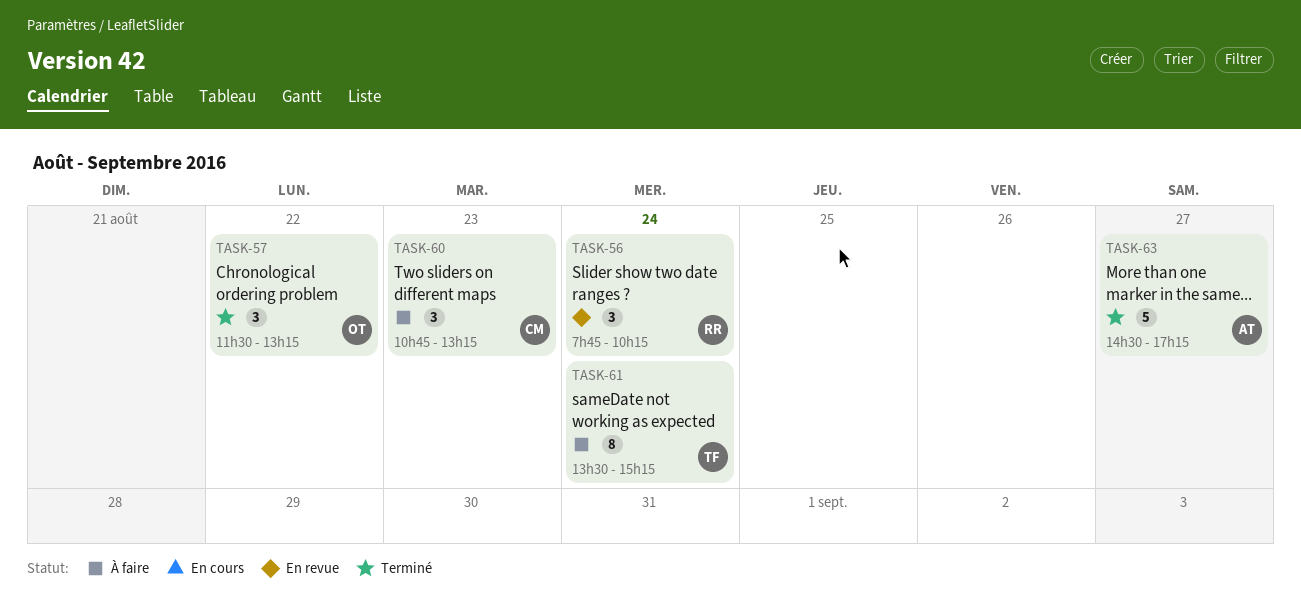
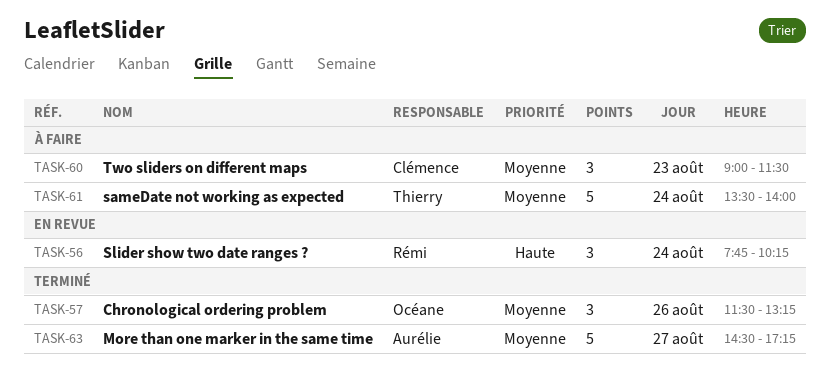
TASK-57, day: Aug 22 -> Aug 26
TASK-60, begins: 10:45 -> 09:00
TASK-60, ends: 13:15 -> 11:30
TASK-61, estimate: 8 -> 5
TASK-61, ends: 15:15 -> 14:00

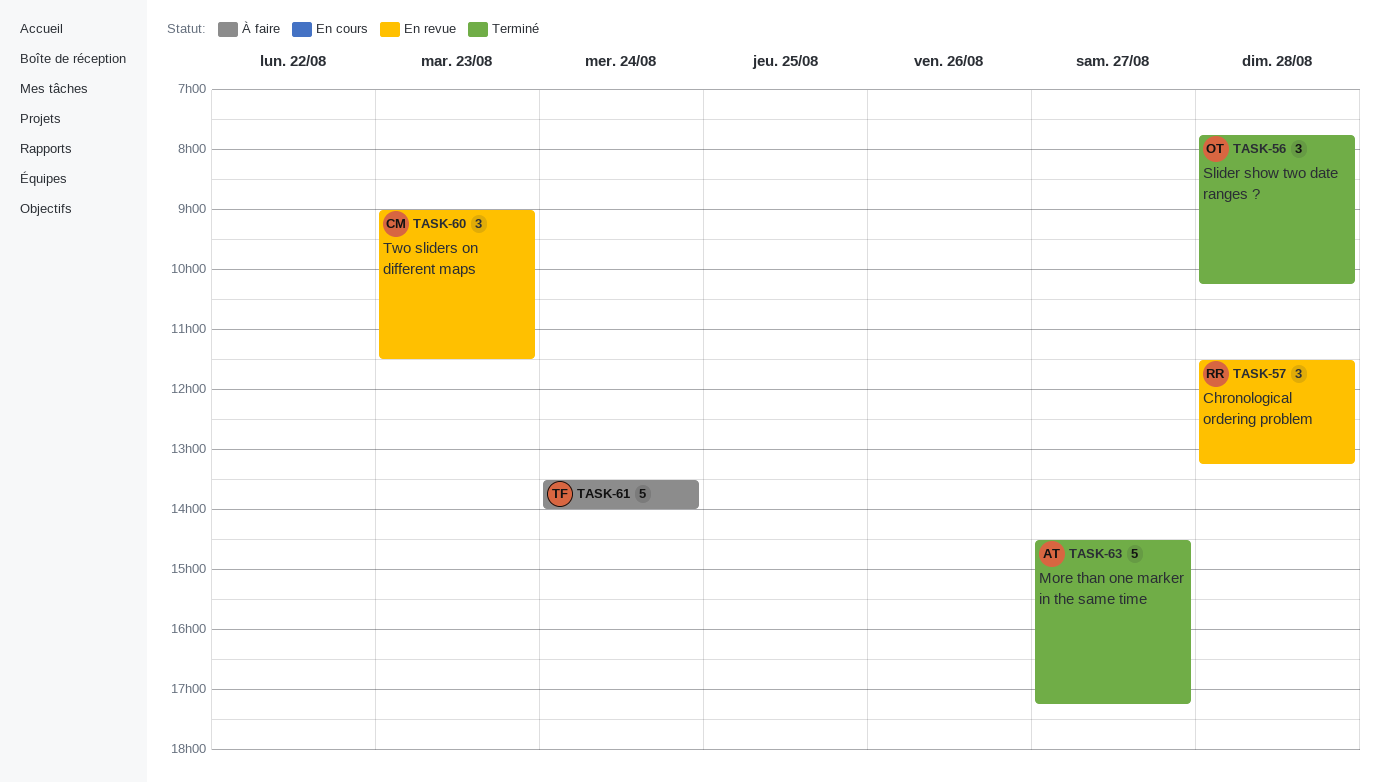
TASK-56, status: En revue -> Terminé
TASK-56, owner: Rémi -> Océane
TASK-56, day: Aug 24 -> Aug 28
TASK-57, status: Terminé -> En revue
TASK-57, owner: Océane -> Rémi
TASK-57, day: Aug 26 -> Aug 28
TASK-60, status: À faire -> En revue

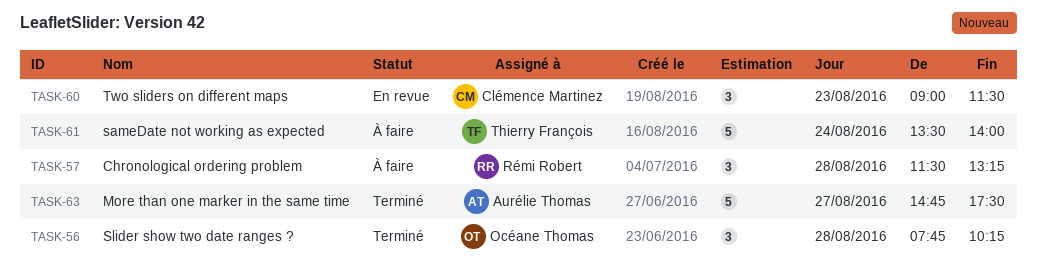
TASK-57, status: En revue -> À faire
TASK-63, begins: 14:30 -> 14:45
TASK-63, ends: 17:15 -> 17:30

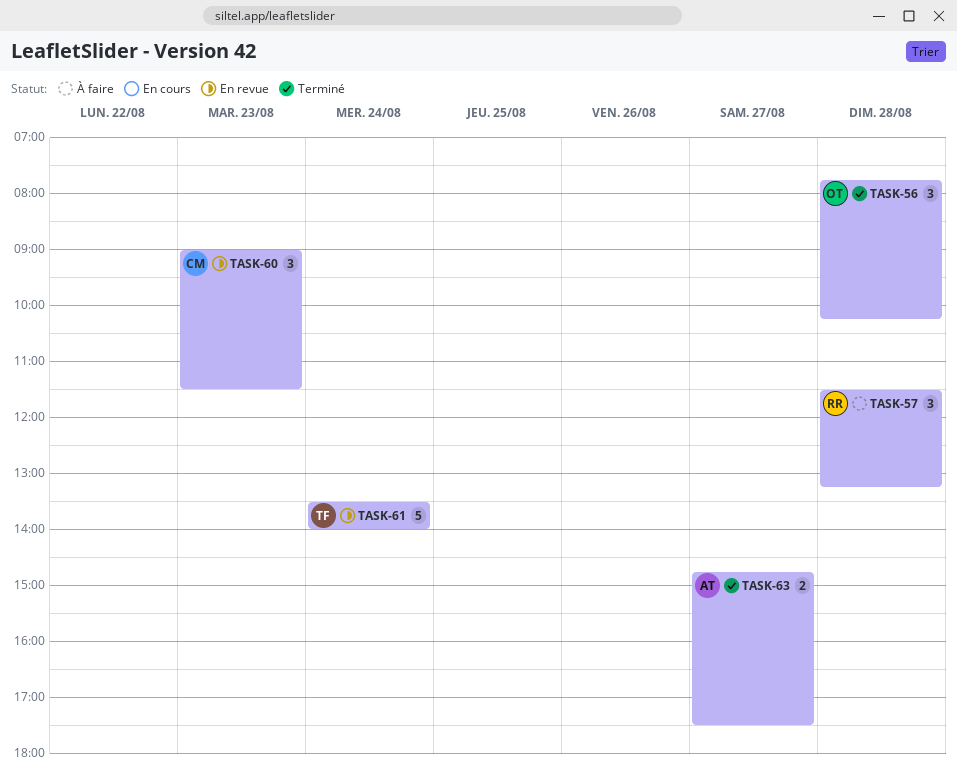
TASK-61, status: À faire -> En revue
TASK-63, estimate: 5 -> 2

